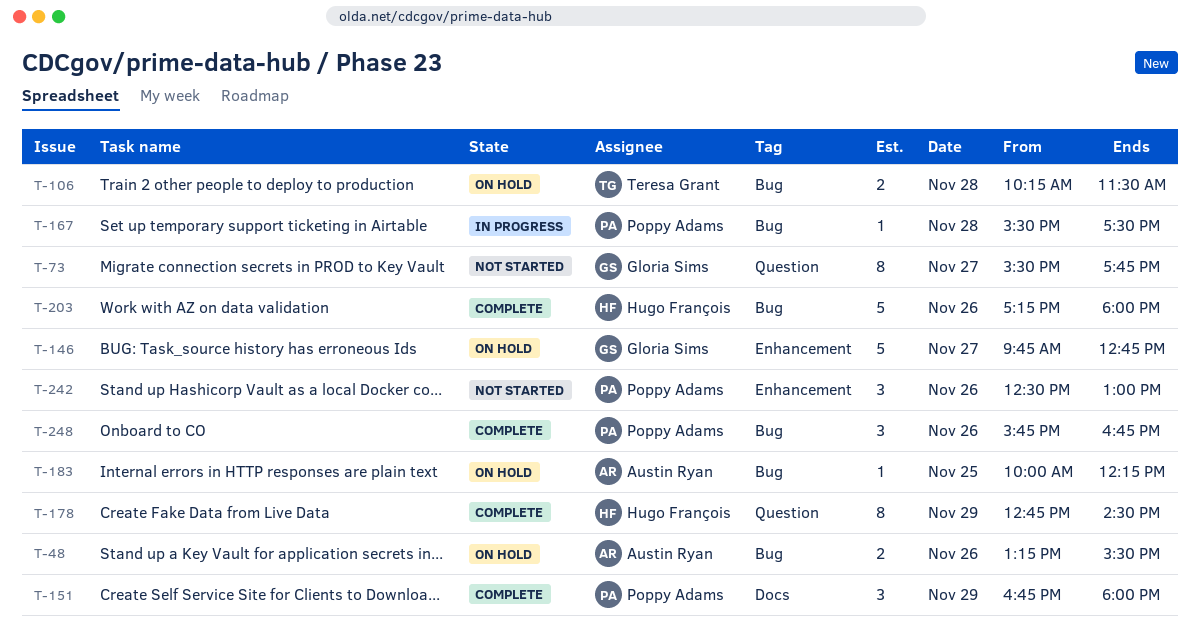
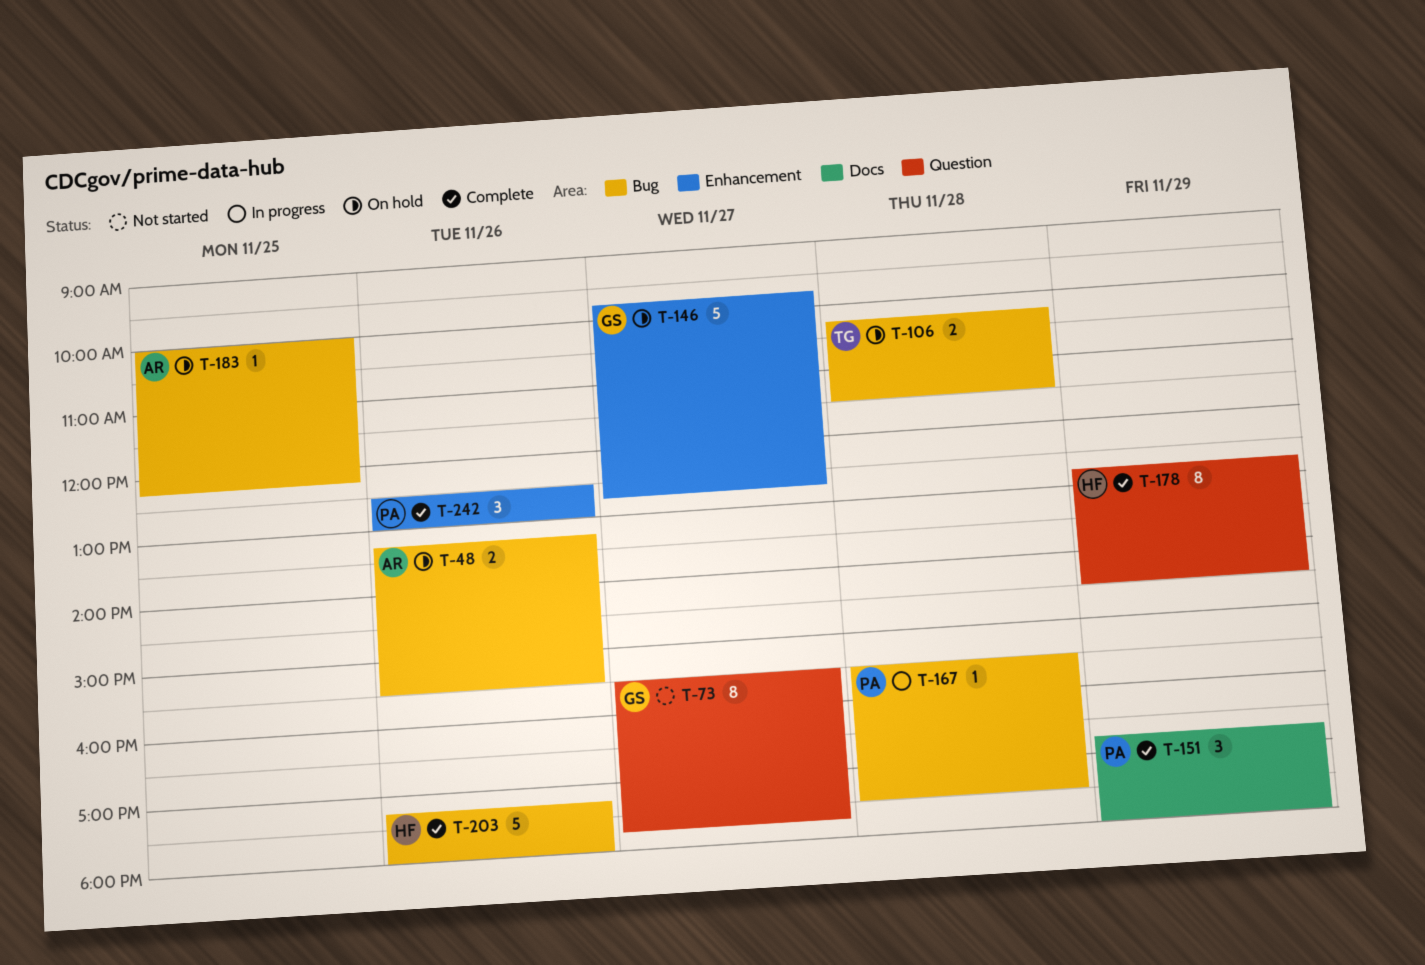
T-242, status: Not started -> Complete
T-248: present -> none

